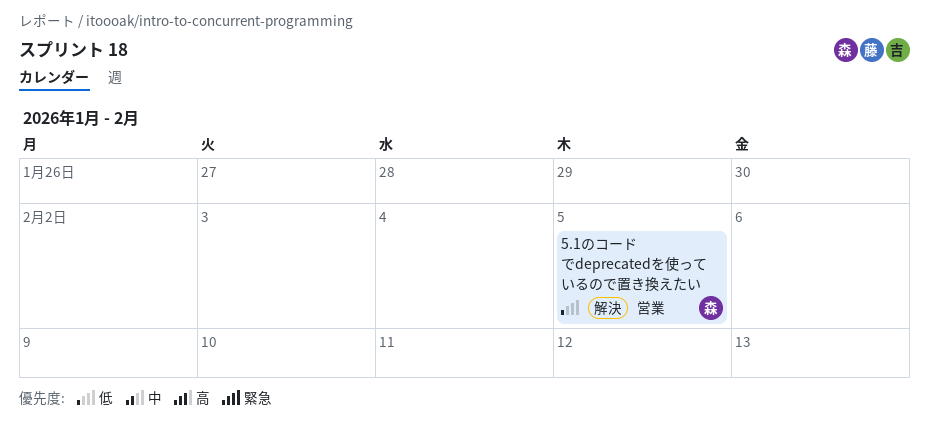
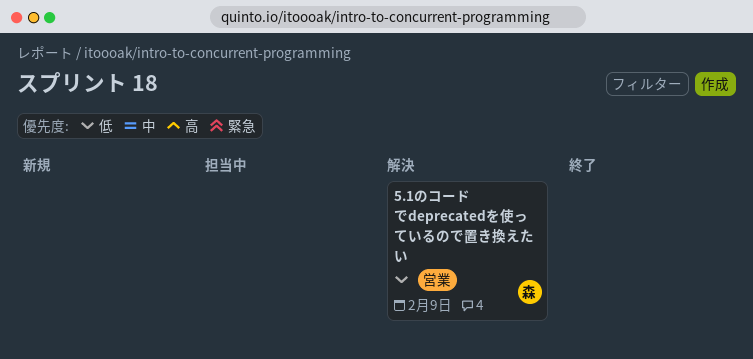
5.1のコードでdeprecatedを使っているので置き換えたい, due: Feb 5 -> Feb 9

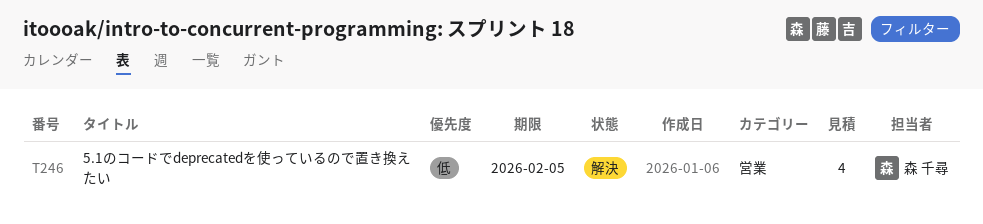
5.1のコードでdeprecatedを使っているので置き換えたい, due: Feb 9 -> Feb 5

